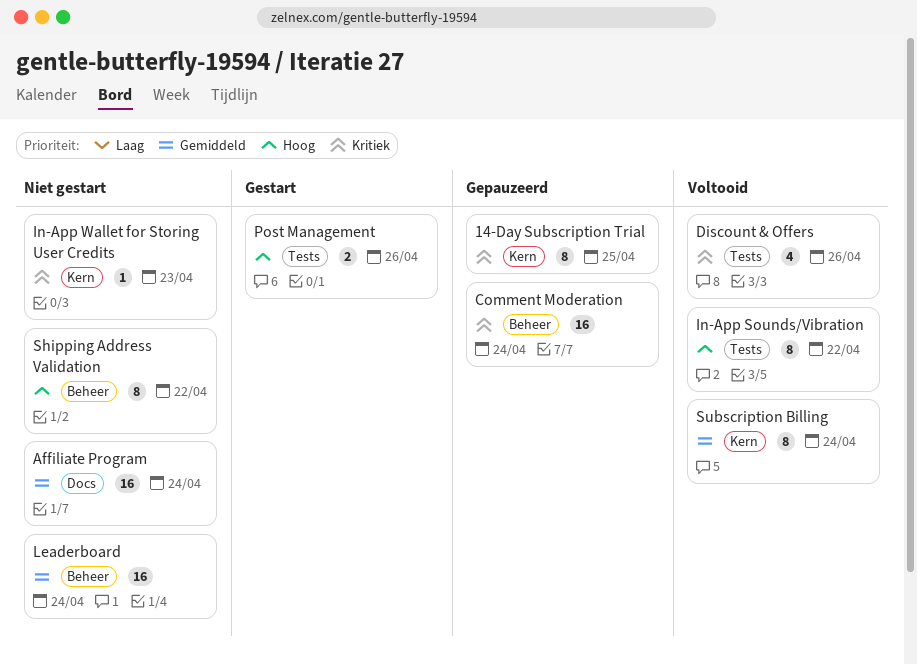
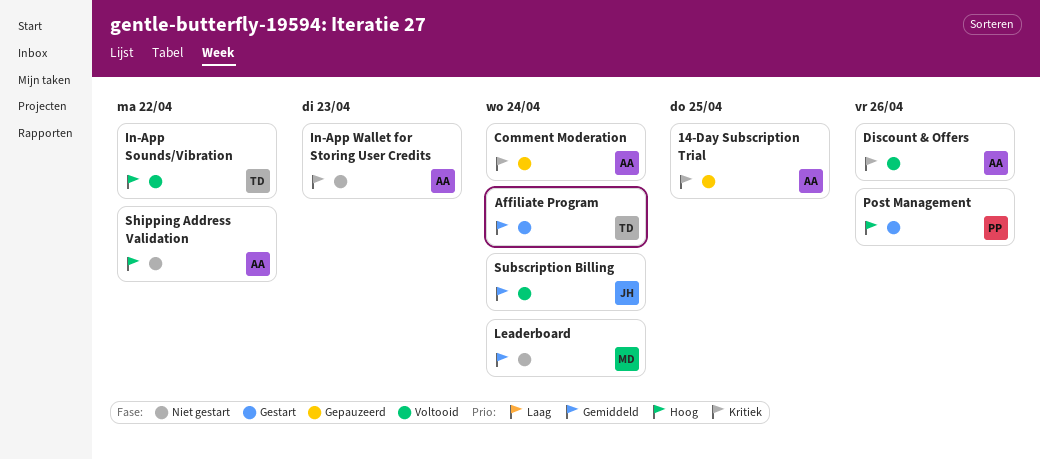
Affiliate Program, status: Niet gestart -> Gestart

